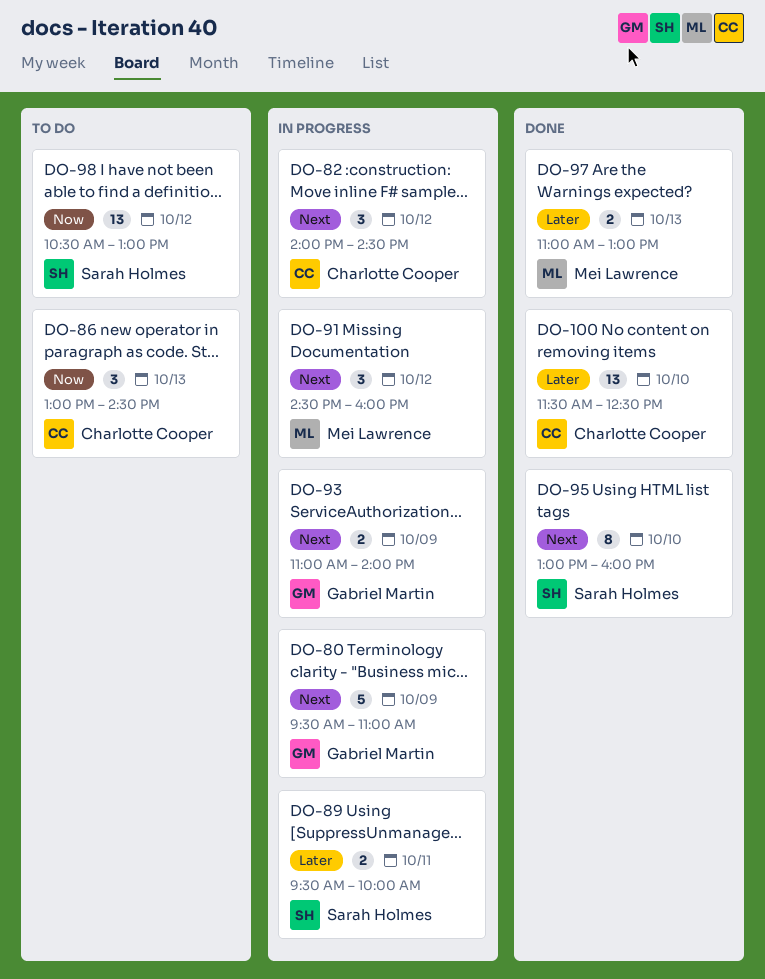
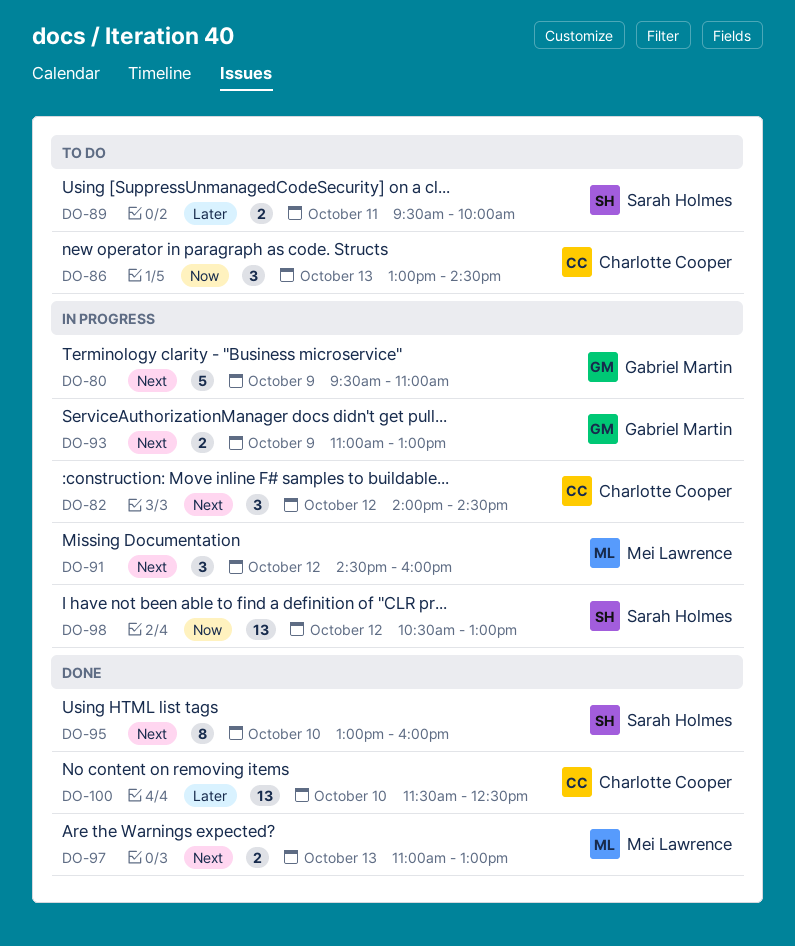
DO-89, status: In progress -> To do
DO-93, ends: 14:00 -> 13:00
DO-97, priority: Later -> Next
DO-98, status: To do -> In progress

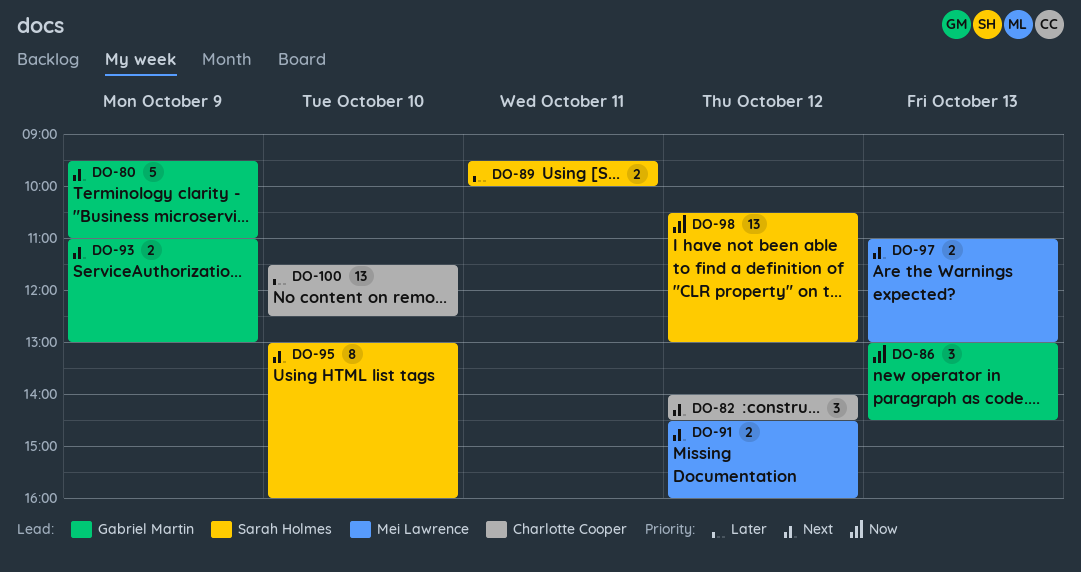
DO-86, owner: Charlotte Cooper -> Gabriel Martin
DO-91, estimate: 3 -> 2

